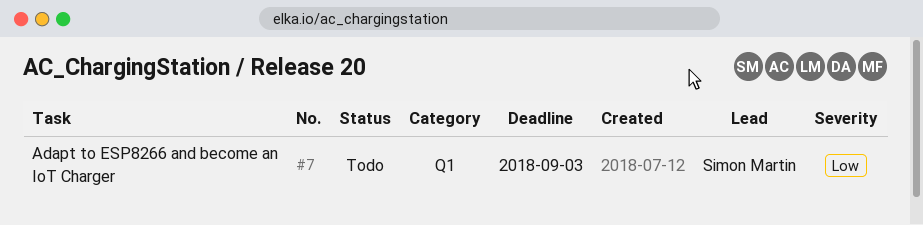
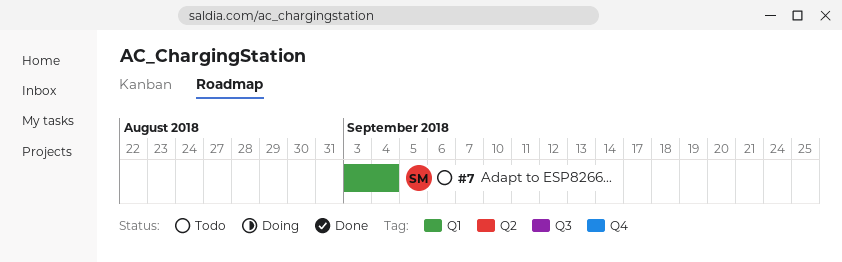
#7, due: Sep 3 -> Sep 4

